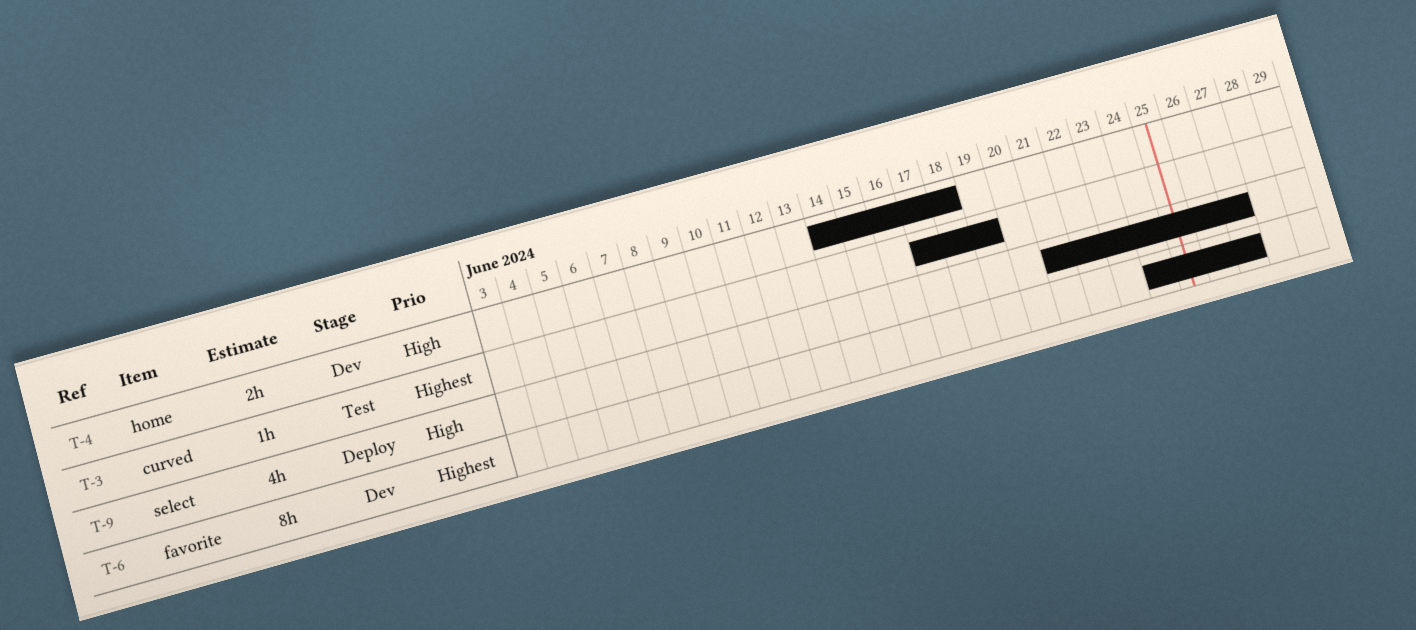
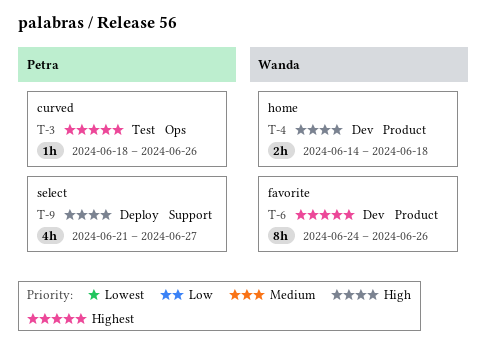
T-3, start: Jun 17 -> Jun 18
T-3, due: Jun 19 -> Jun 26
T-6, due: Jun 27 -> Jun 26

